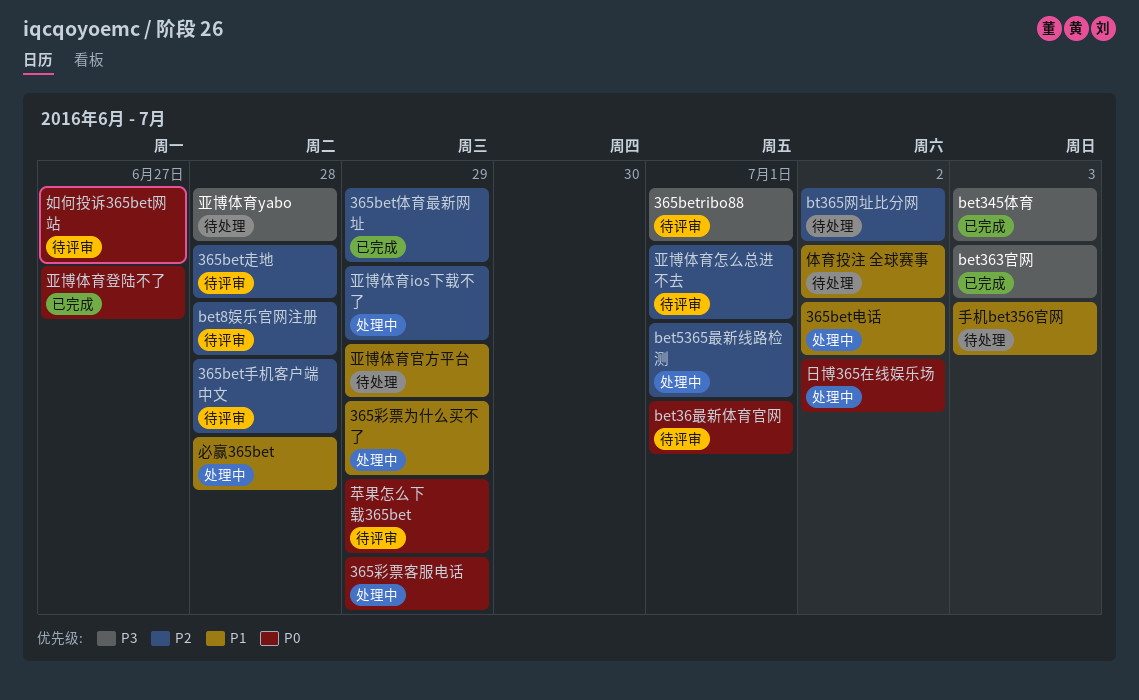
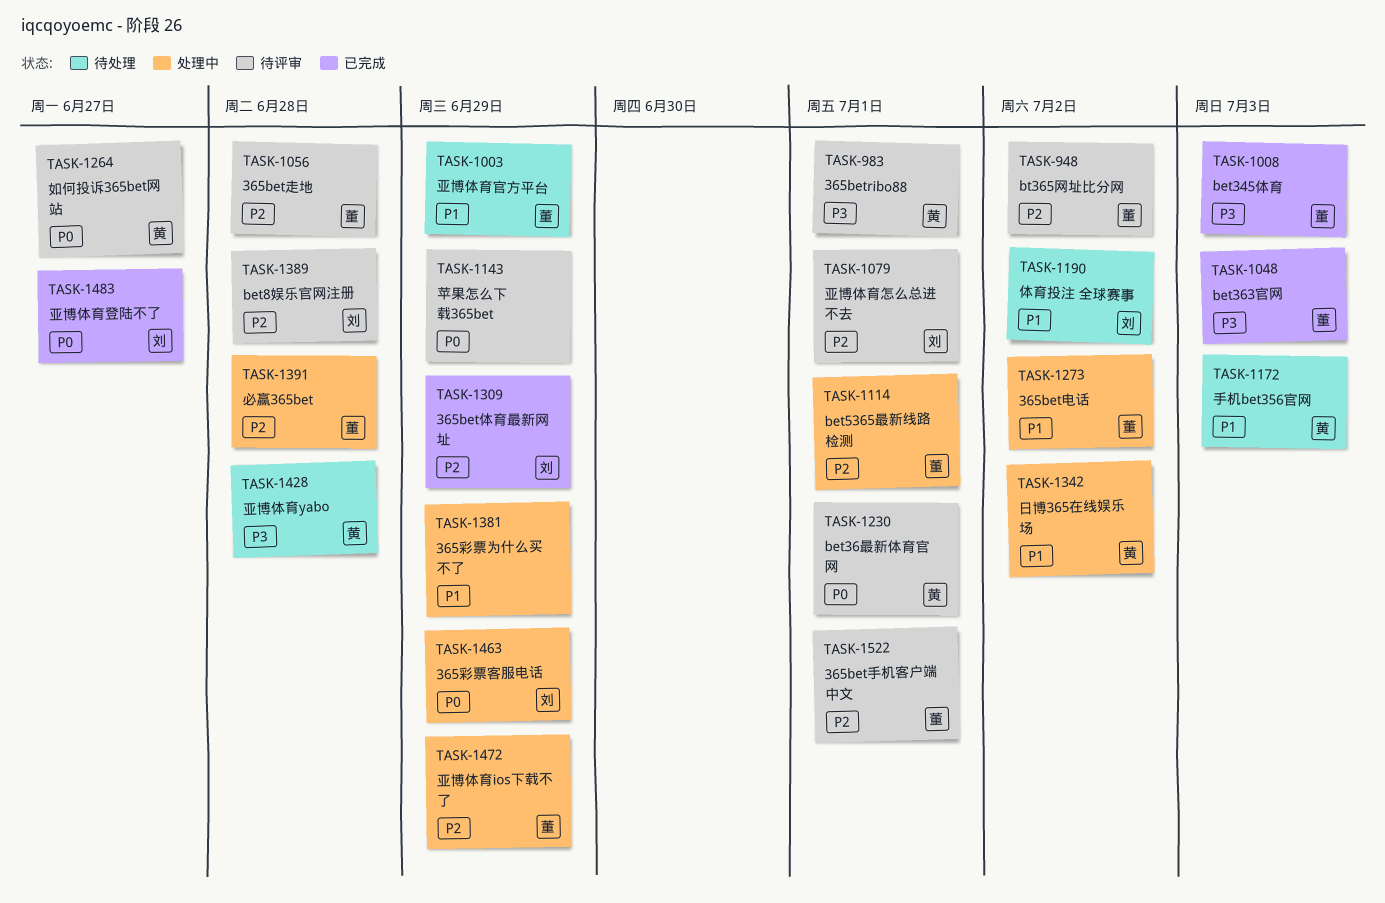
365bet手机客户端中文, due: Jun 28 -> Jul 1
bt365网址比分网, status: 待处理 -> 待评审
必赢365bet, priority: P1 -> P2
日博365在线娱乐场, priority: P0 -> P1

